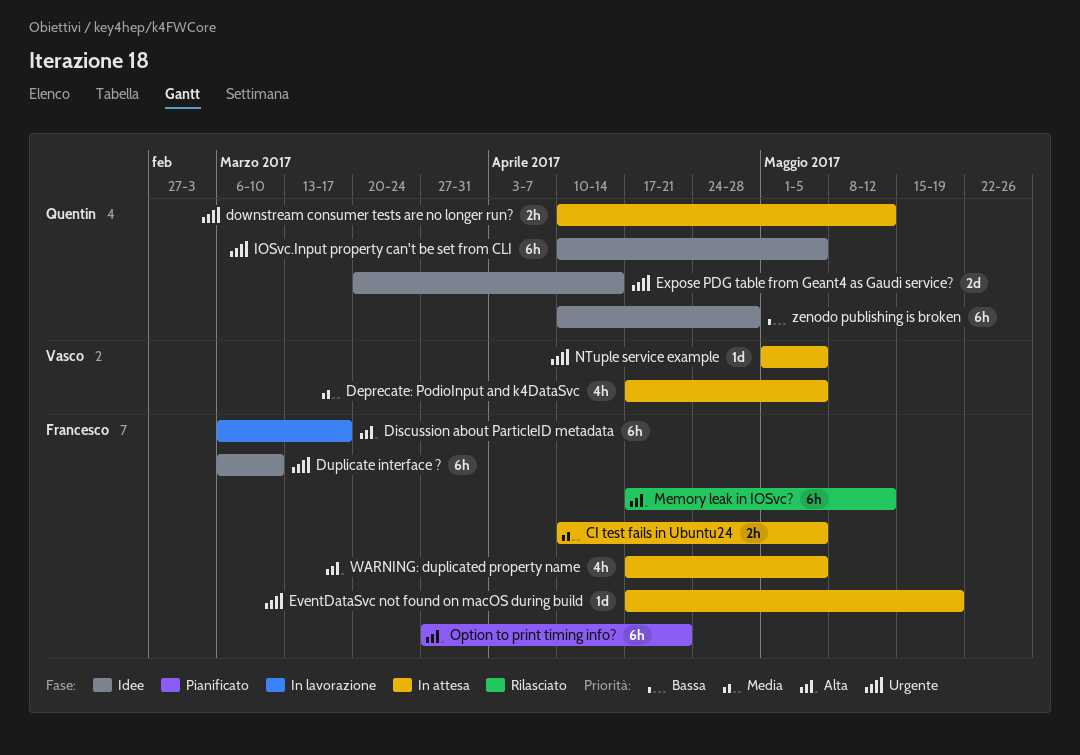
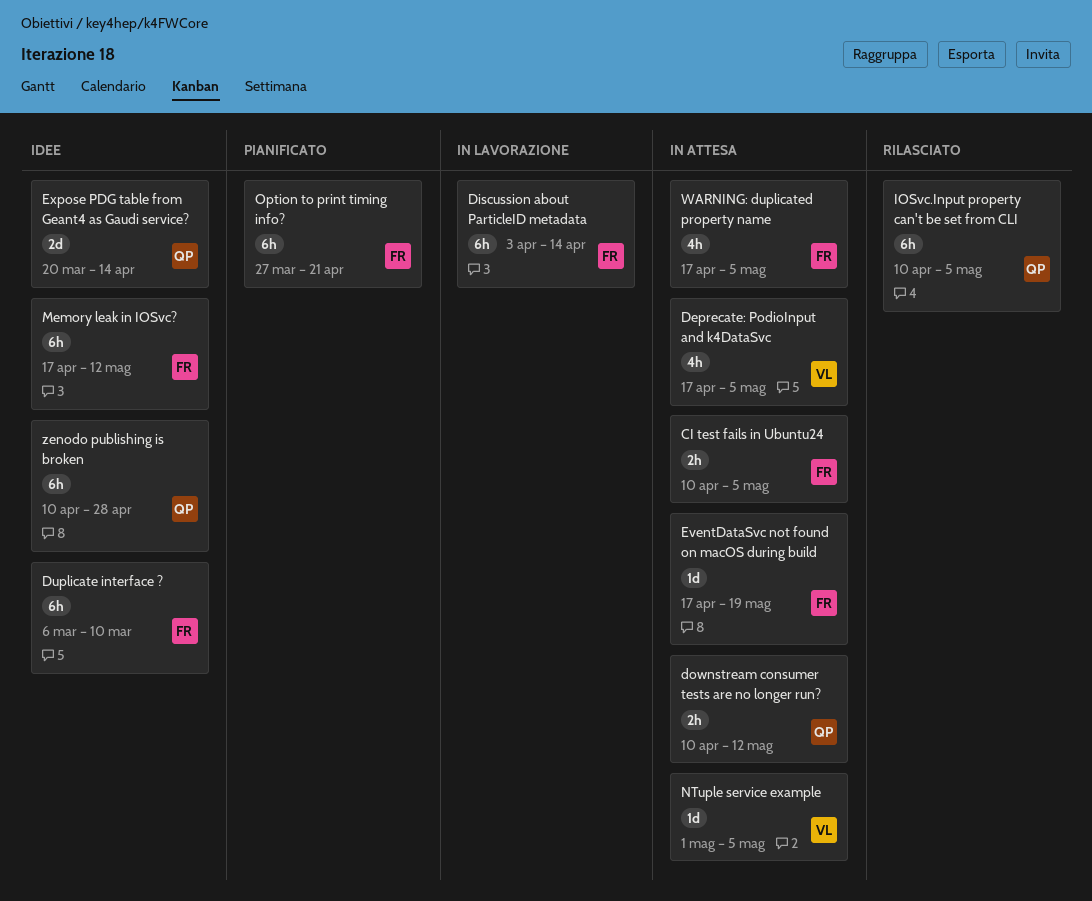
Discussion about ParticleID metadata, start: Mar 6 -> Apr 3
Discussion about ParticleID metadata, due: Mar 17 -> Apr 14
IOSvc.Input property can't be set from CLI, status: Idee -> Rilasciato
Memory leak in IOSvc?, status: Rilasciato -> Idee

